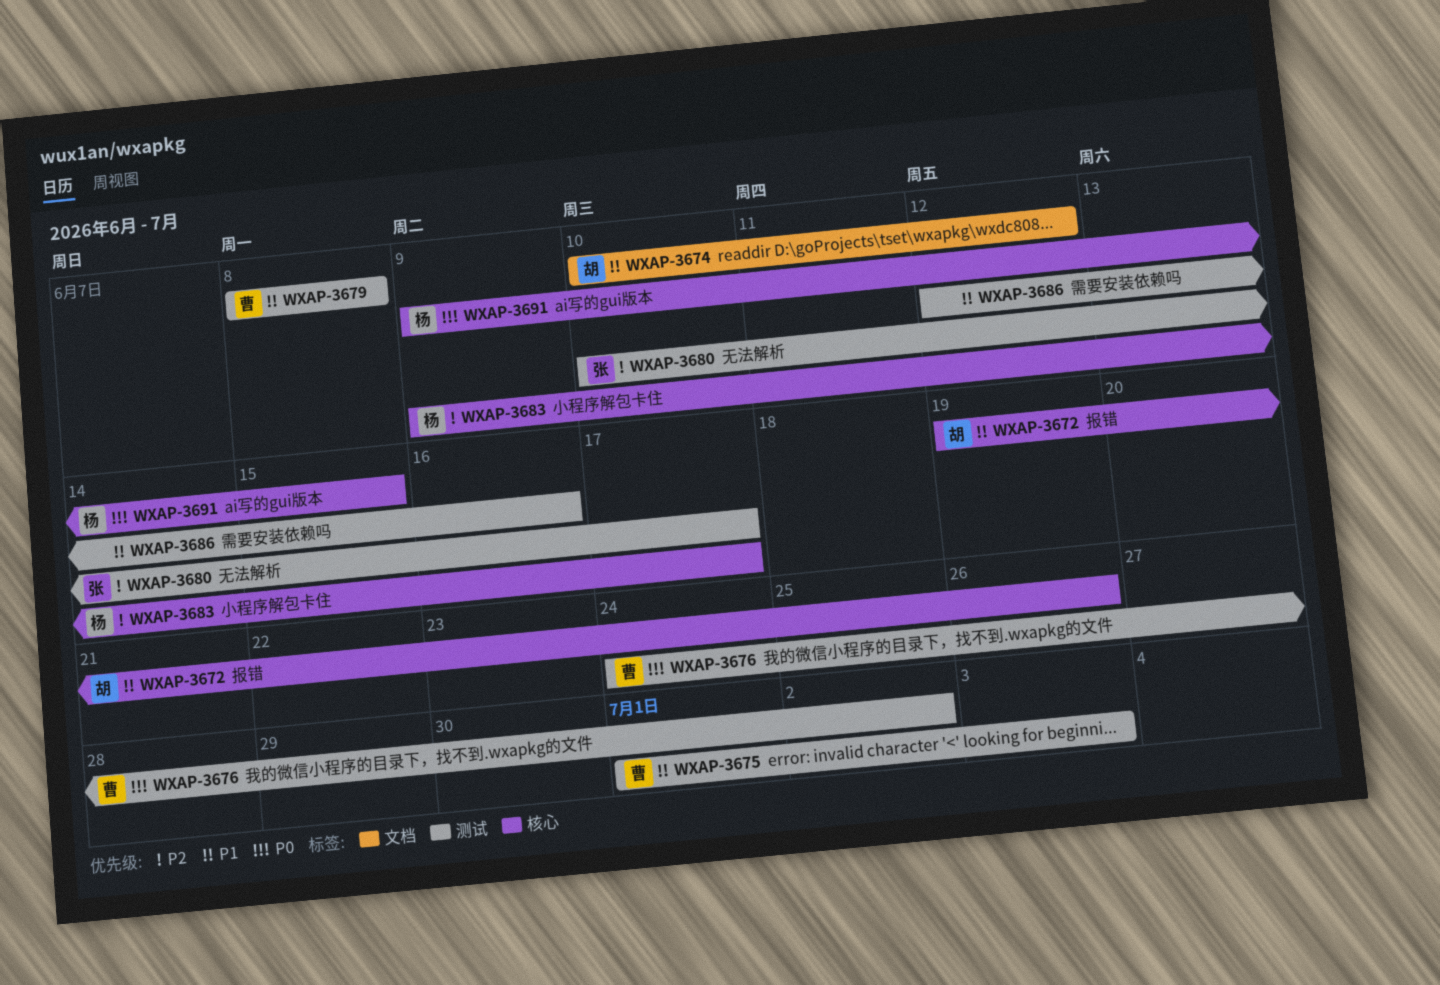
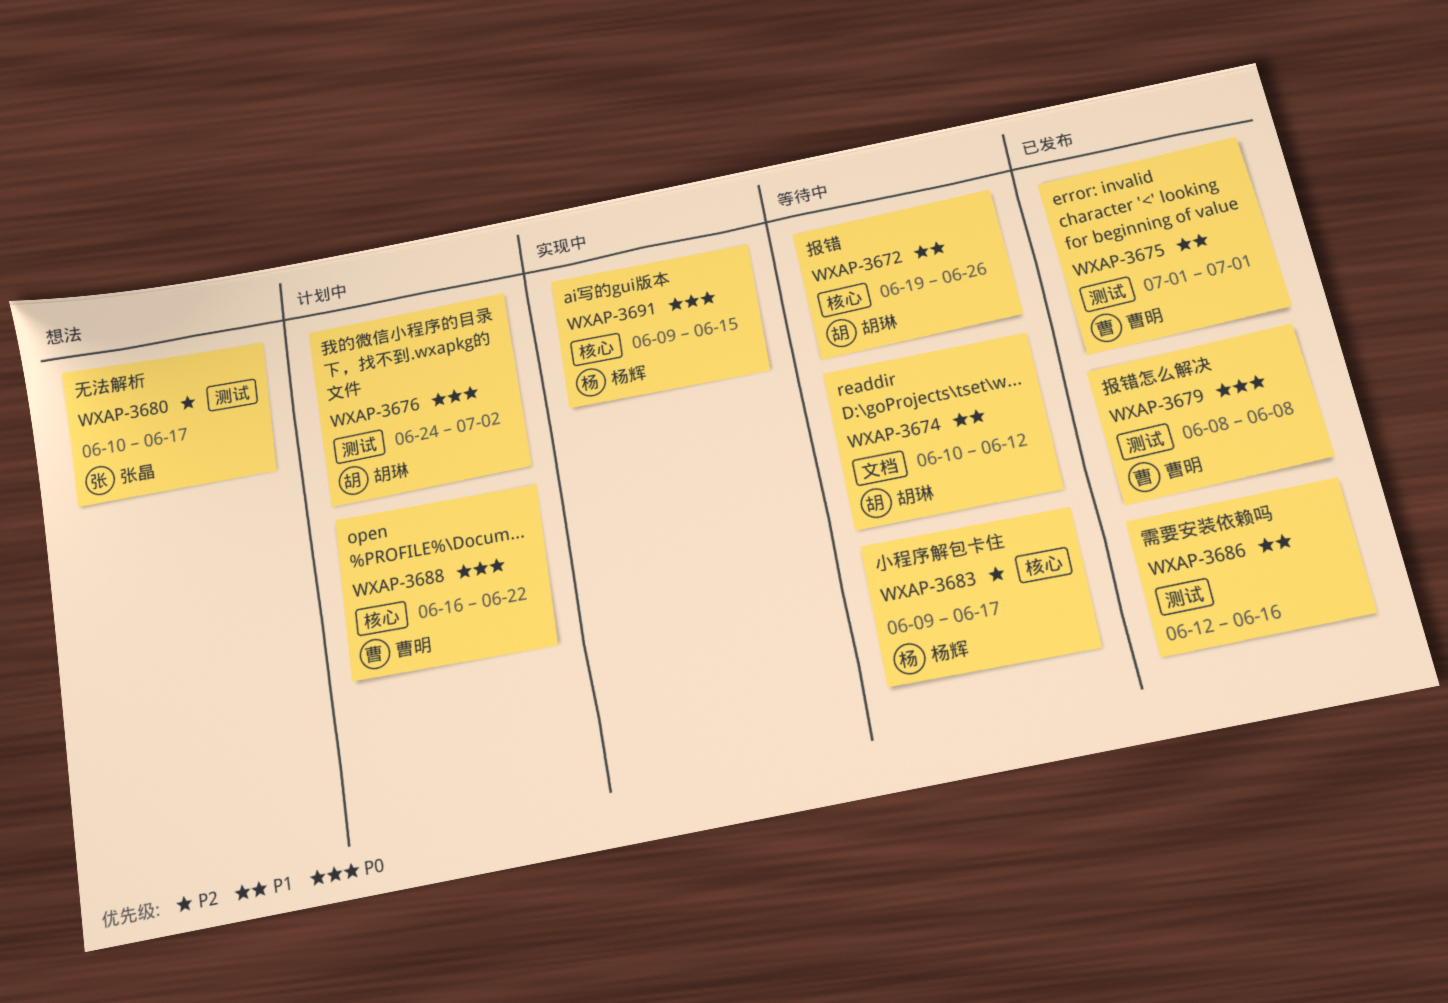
WXAP-3675, due: Jul 3 -> Jul 1
WXAP-3676, owner: 曹明 -> 胡琳
WXAP-3679, priority: P1 -> P0
WXAP-3688: none -> present

